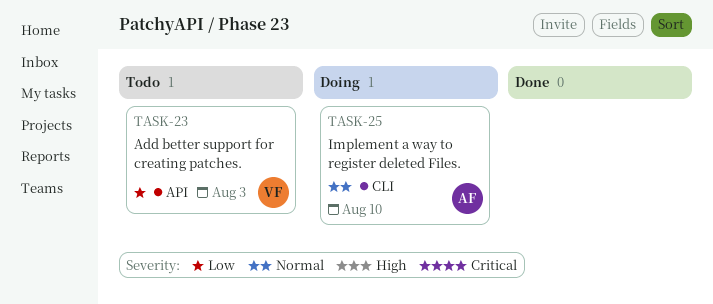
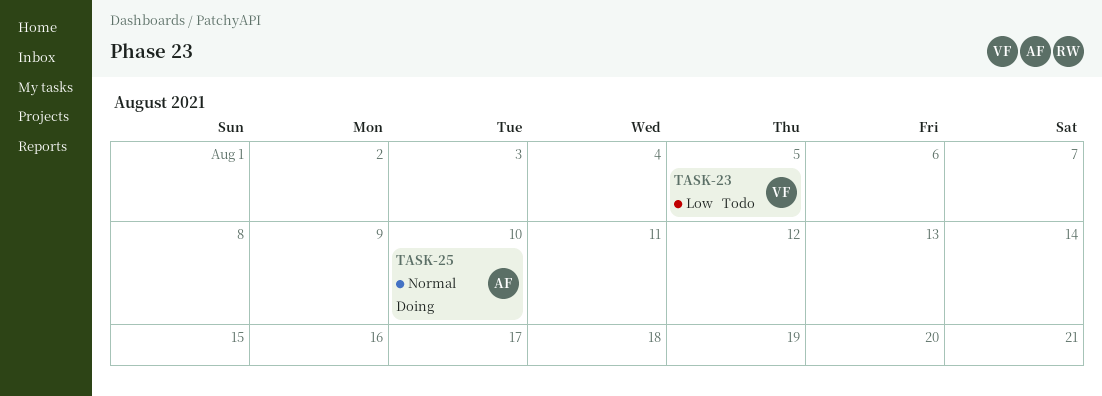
TASK-23, due: Aug 3 -> Aug 5

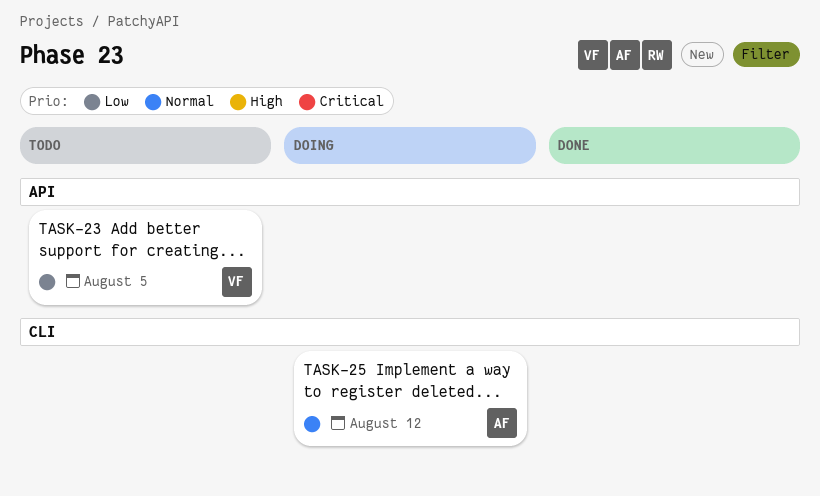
TASK-25, due: Aug 10 -> Aug 12

